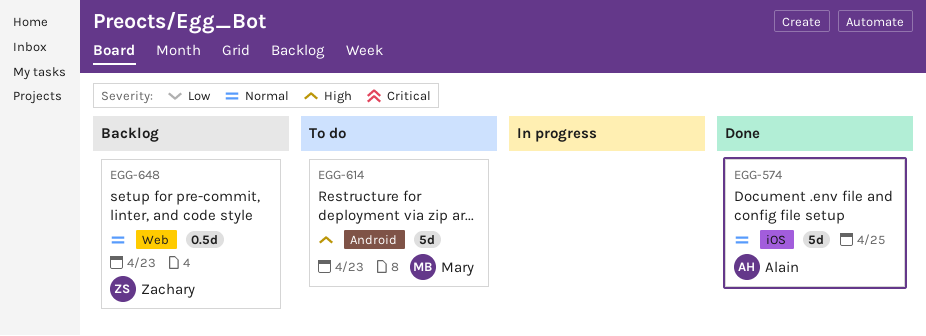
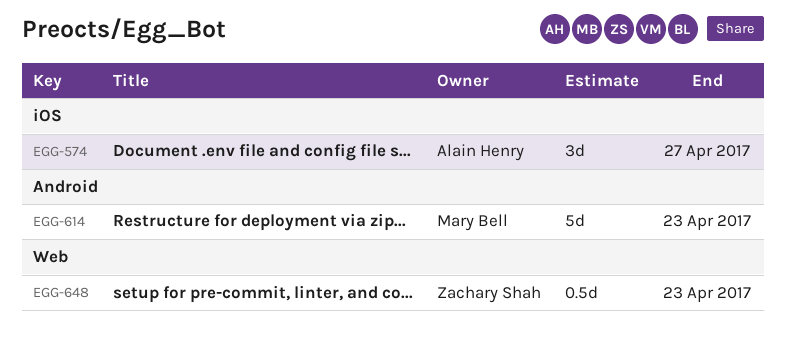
EGG-574, estimate: 5d -> 3d
EGG-574, due: Apr 25 -> Apr 27

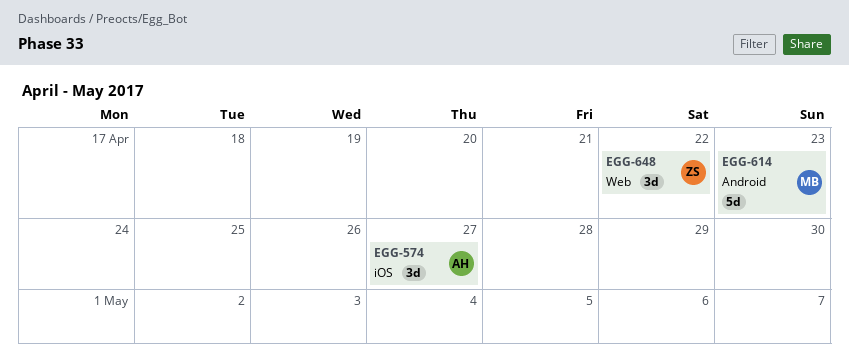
EGG-648, estimate: 0.5d -> 3d
EGG-648, due: Apr 23 -> Apr 22

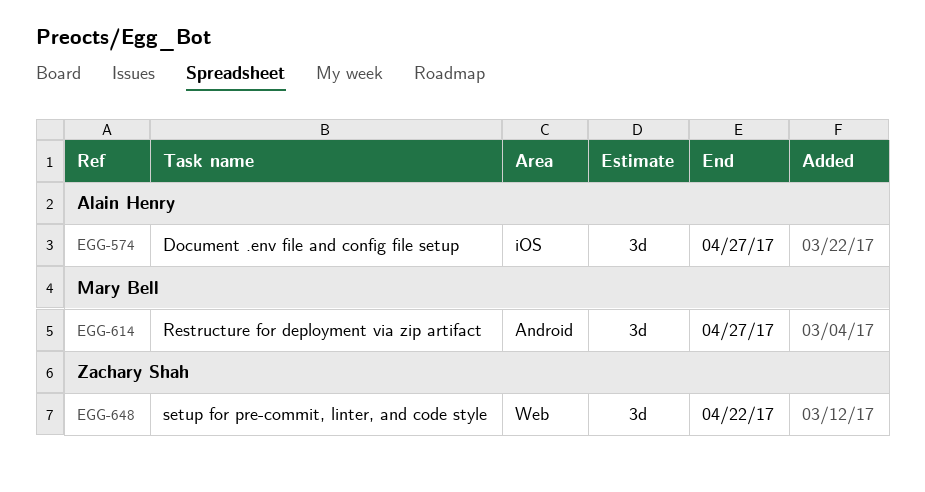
EGG-614, estimate: 5d -> 3d
EGG-614, due: Apr 23 -> Apr 27

